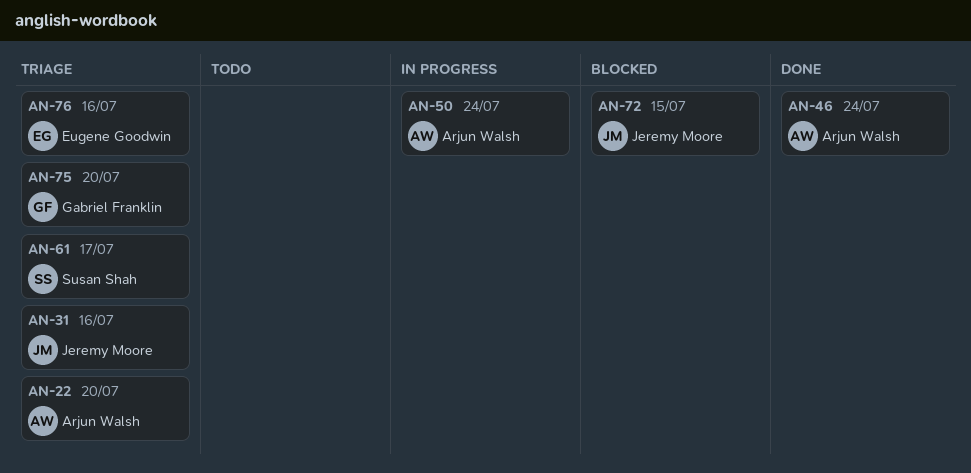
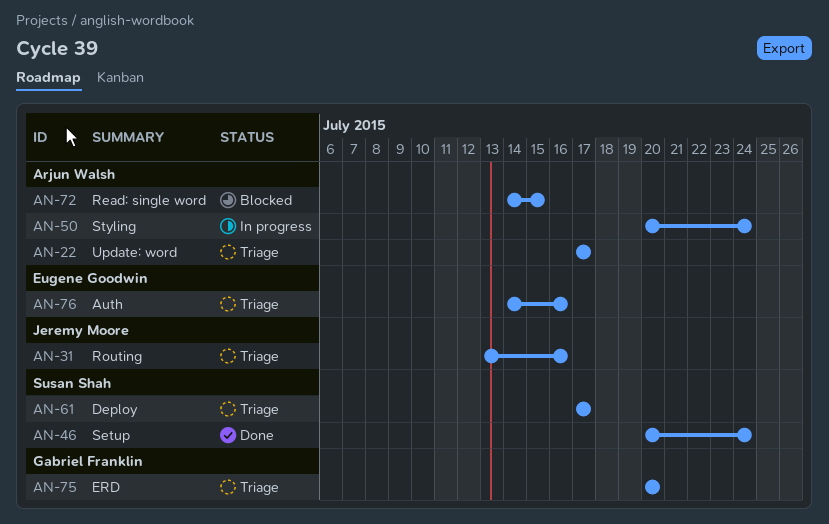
AN-22, due: Jul 20 -> Jul 17
AN-46, owner: Arjun Walsh -> Susan Shah
AN-72, owner: Jeremy Moore -> Arjun Walsh

